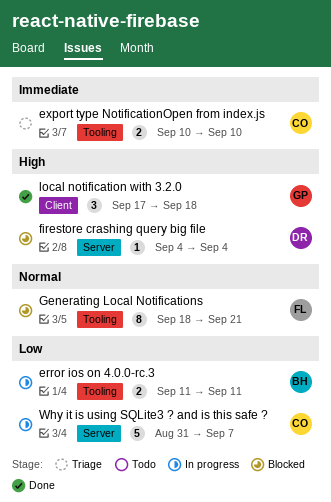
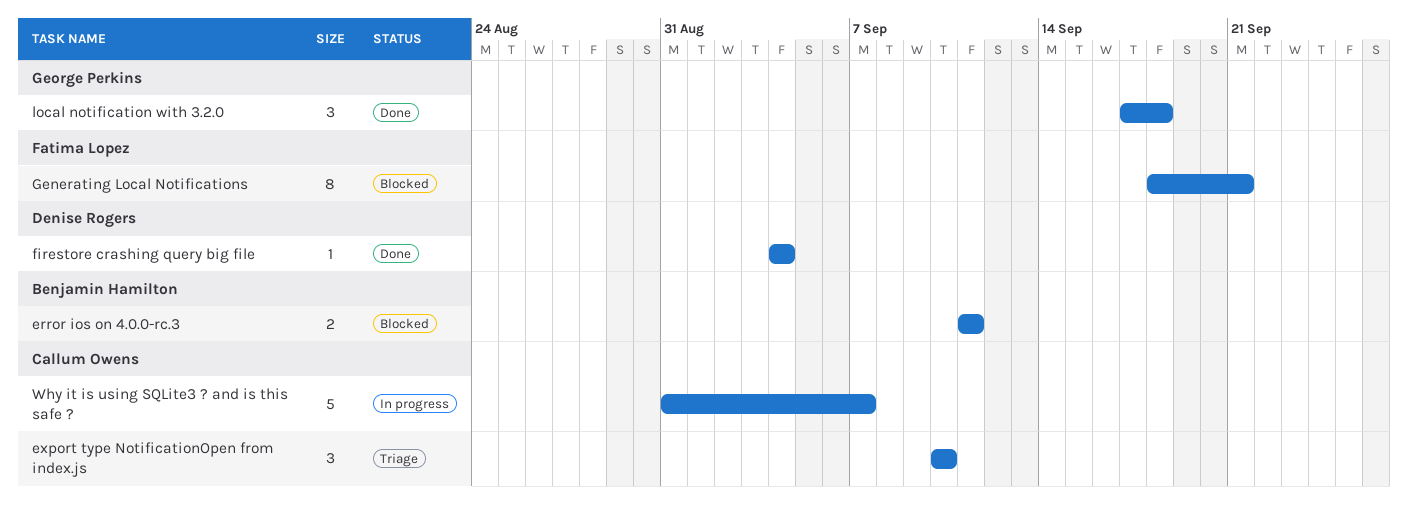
error ios on 4.0.0-rc.3, status: In progress -> Blocked
export type NotificationOpen from index.js, estimate: 2 -> 3
firestore crashing query big file, status: Blocked -> Done

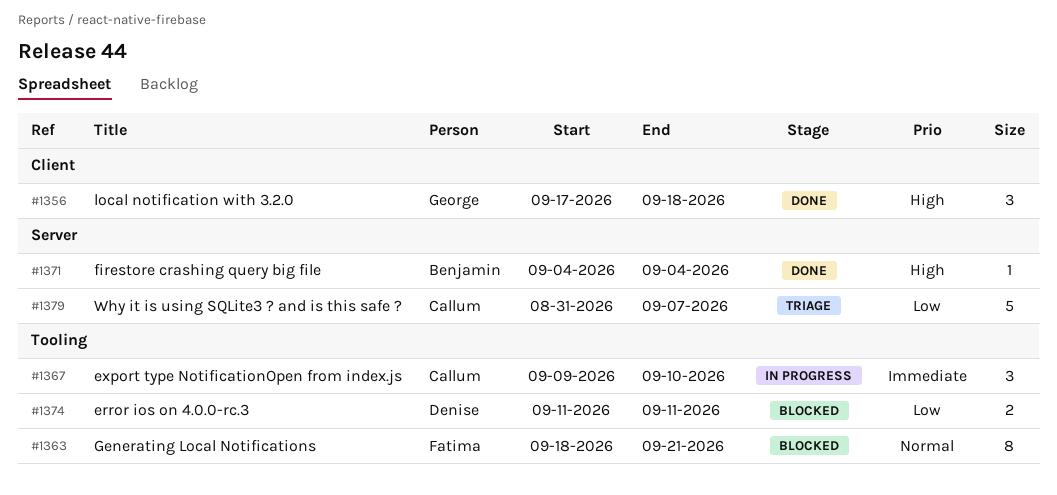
error ios on 4.0.0-rc.3, owner: Benjamin Hamilton -> Denise Rogers
export type NotificationOpen from index.js, status: Triage -> In progress
export type NotificationOpen from index.js, start: Sep 10 -> Sep 9
firestore crashing query big file, owner: Denise Rogers -> Benjamin Hamilton
Why it is using SQLite3 ? and is this safe ?, status: In progress -> Triage

